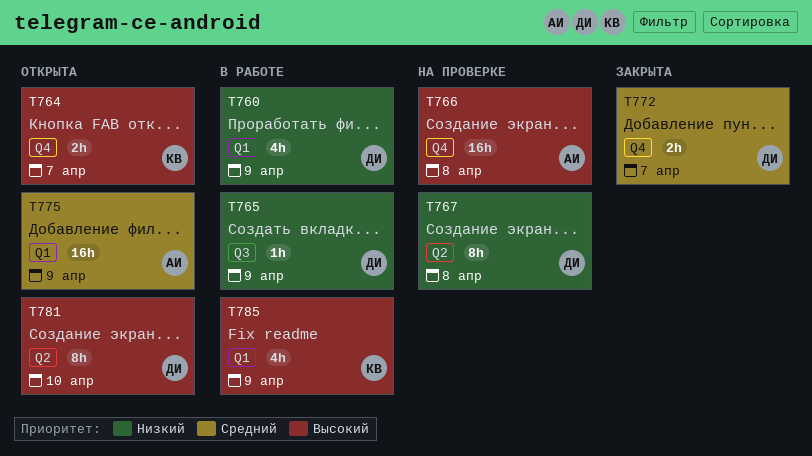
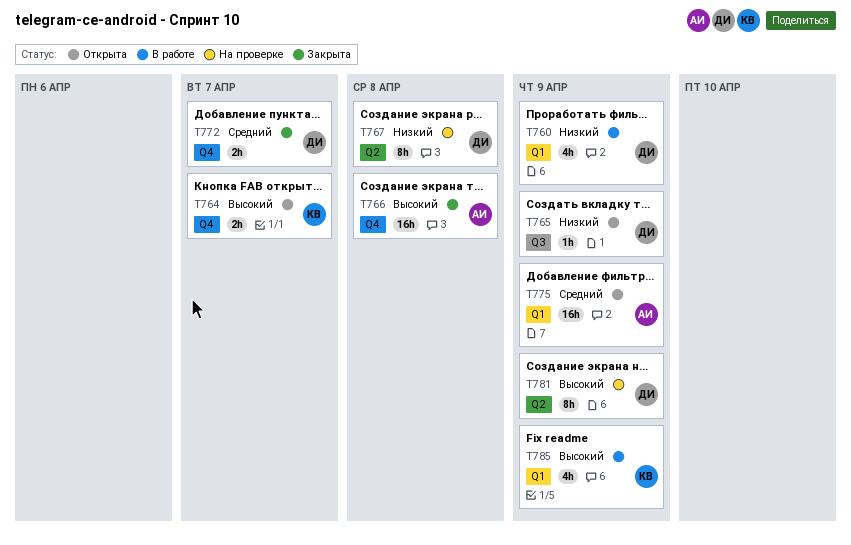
T765, status: В работе -> Открыта
T766, status: На проверке -> Закрыта
T781, status: Открыта -> На проверке
T781, due: Apr 10 -> Apr 9

